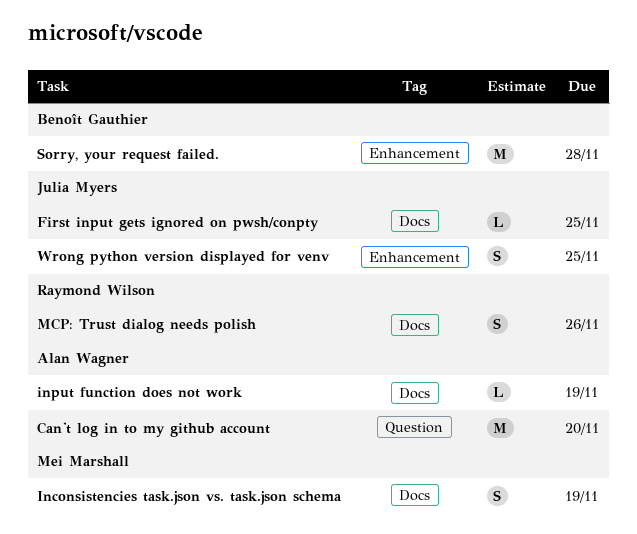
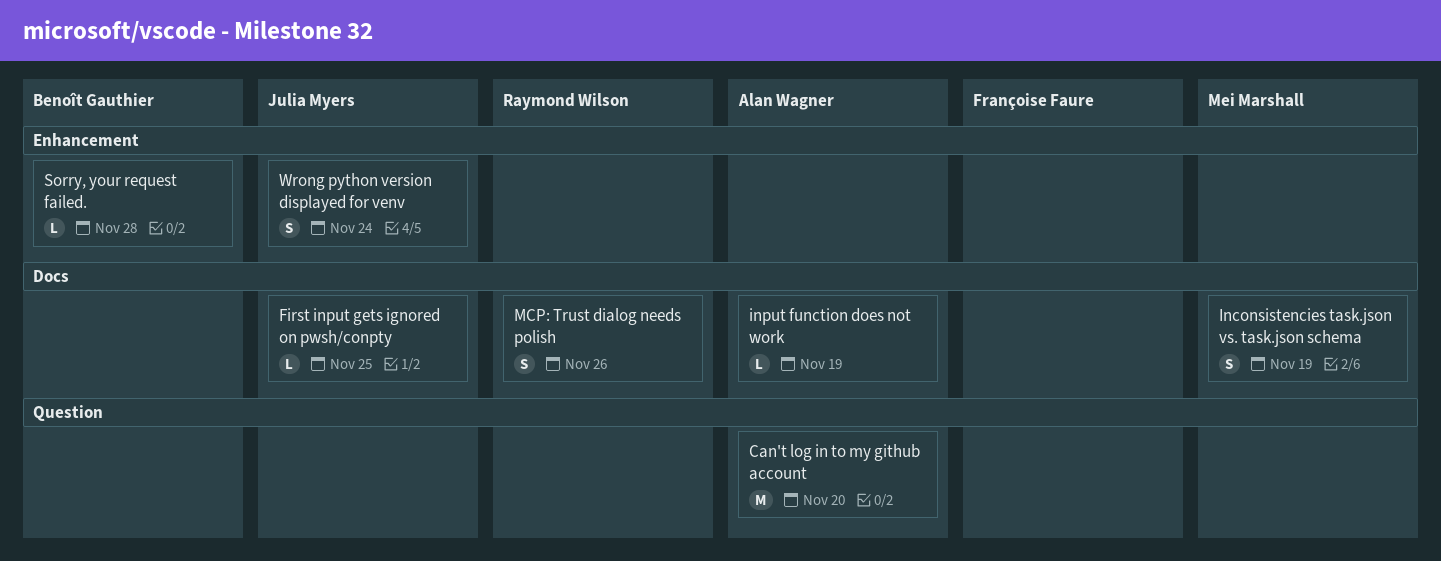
Sorry, your request failed., estimate: M -> L
Wrong python version displayed for venv, due: Nov 25 -> Nov 24

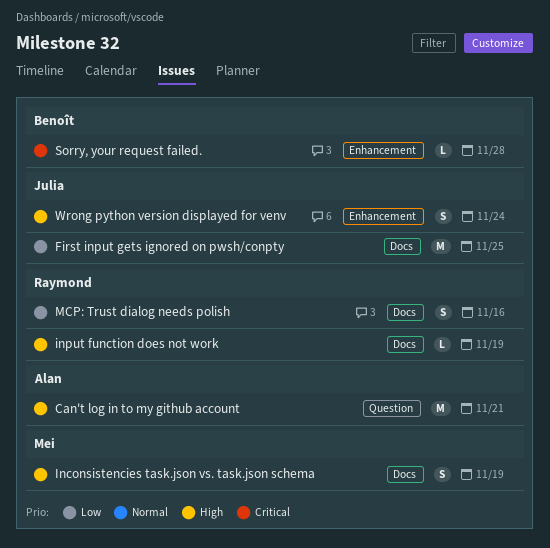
Can't log in to my github account, due: Nov 20 -> Nov 21
First input gets ignored on pwsh/conpty, estimate: L -> M
input function does not work, owner: Alan Wagner -> Raymond Wilson
MCP: Trust dialog needs polish, due: Nov 26 -> Nov 16

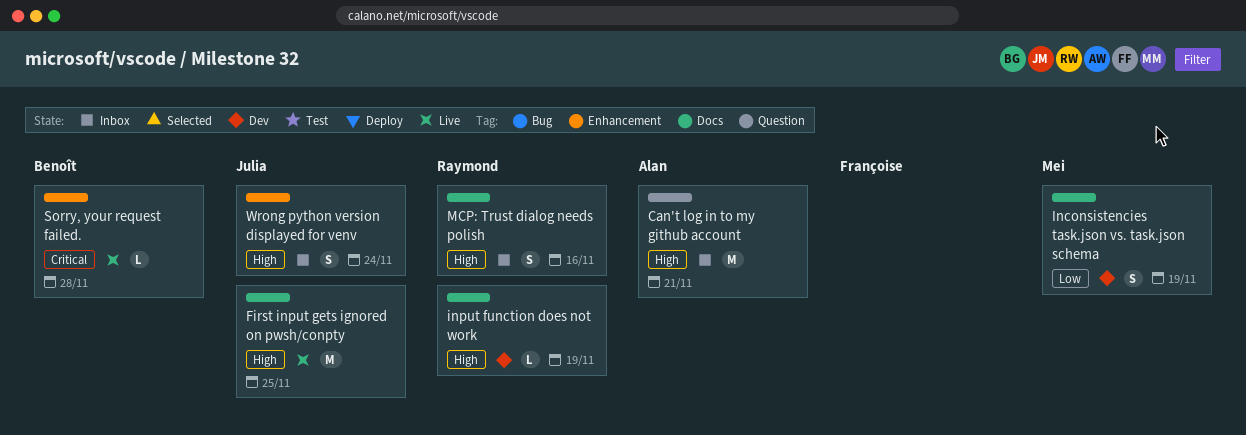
First input gets ignored on pwsh/conpty, priority: Low -> High
Inconsistencies task.json vs. task.json schema, priority: High -> Low
MCP: Trust dialog needs polish, priority: Low -> High

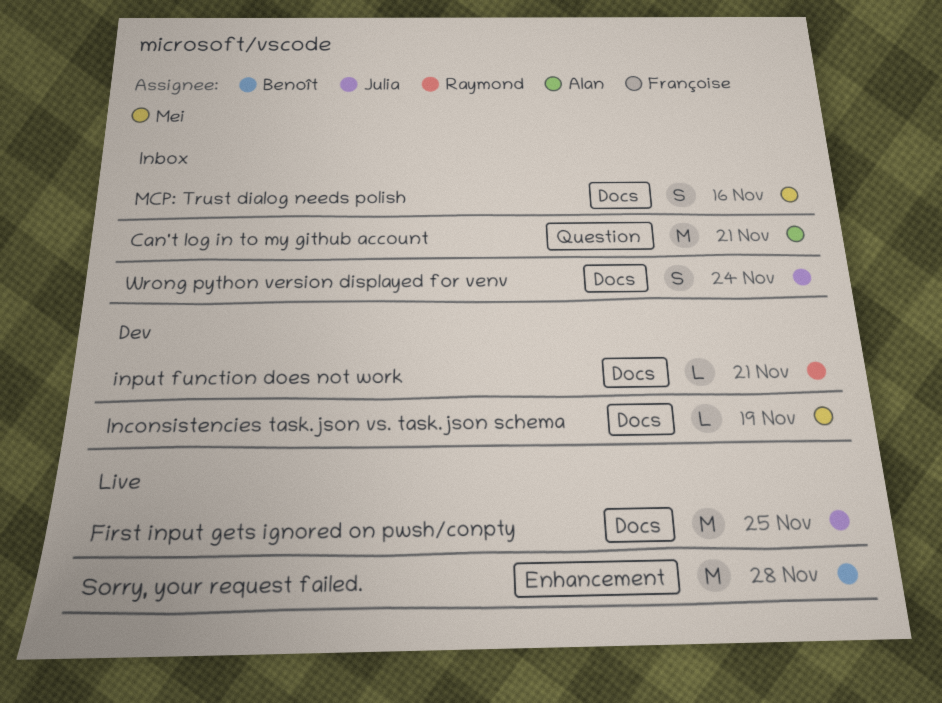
Inconsistencies task.json vs. task.json schema, estimate: S -> L
input function does not work, due: Nov 19 -> Nov 21
MCP: Trust dialog needs polish, owner: Raymond -> Mei
Sorry, your request failed., estimate: L -> M
Wrong python version displayed for venv, label: Enhancement -> Docs

